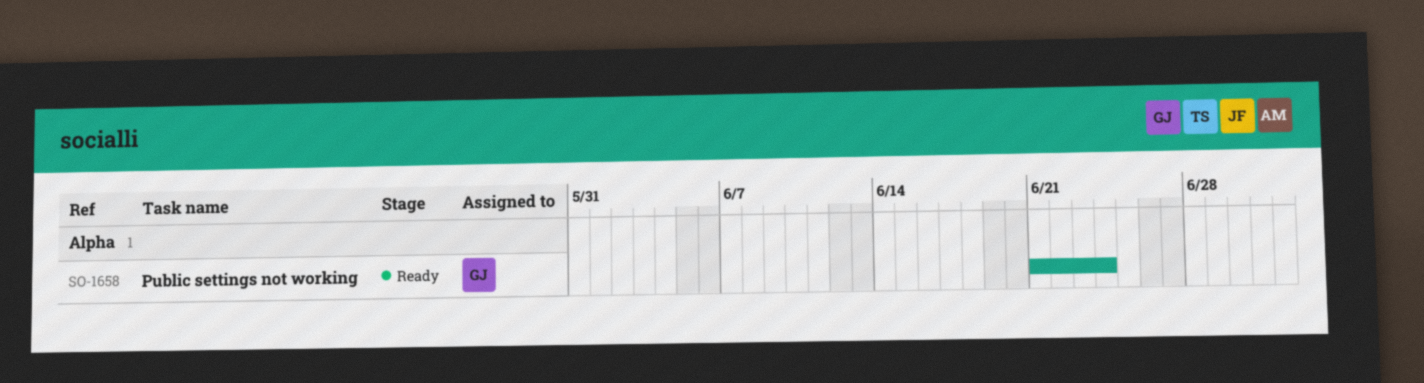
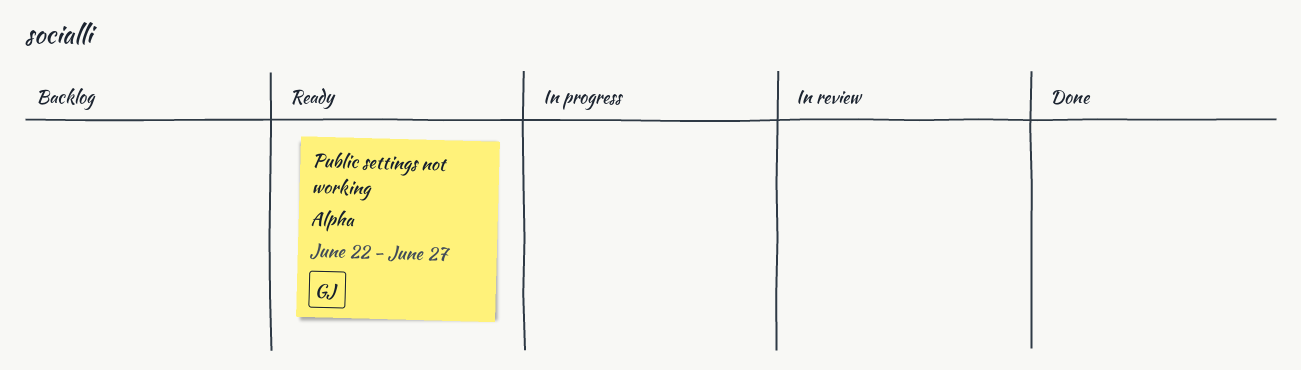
Public settings not working, start: Jun 21 -> Jun 22
Public settings not working, due: Jun 24 -> Jun 27

